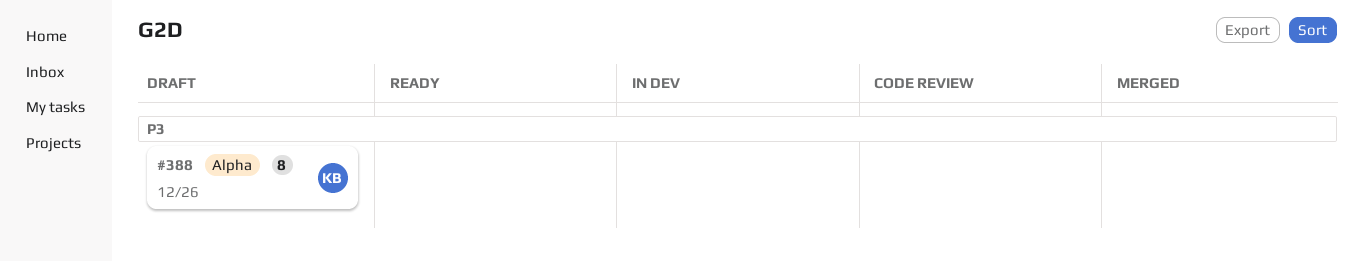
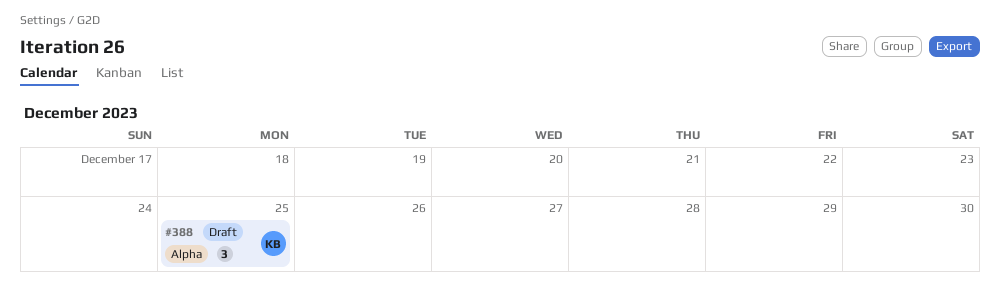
#388, estimate: 8 -> 3
#388, due: Dec 26 -> Dec 25

